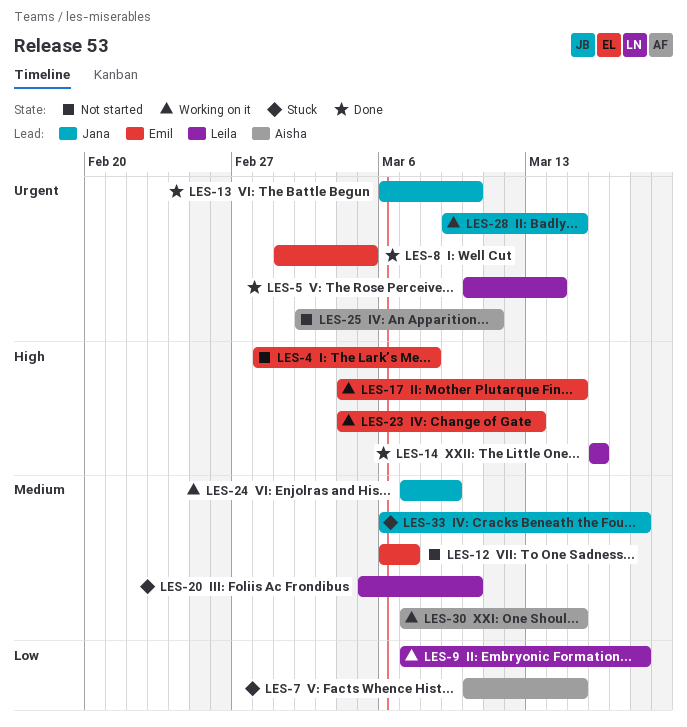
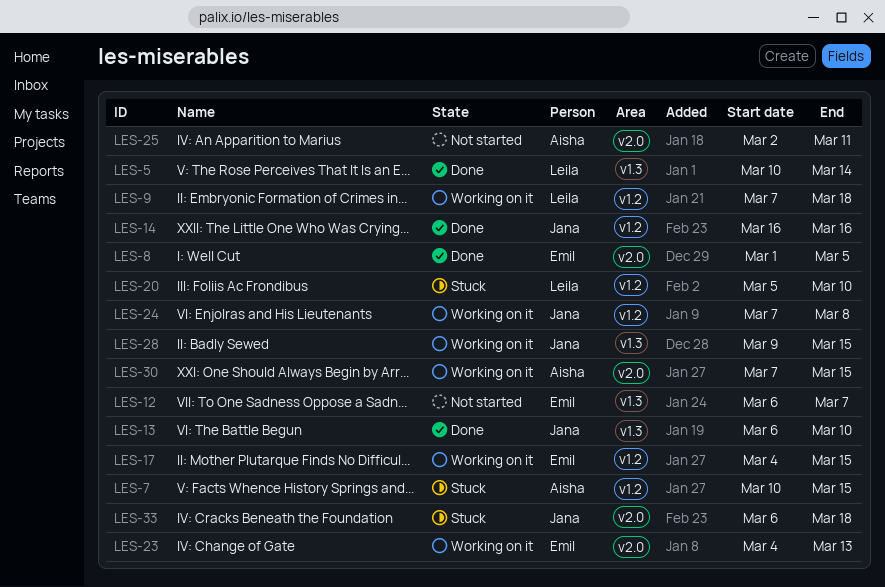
LES-4: present -> none
LES-14, owner: Leila -> Jana
LES-24, due: Mar 9 -> Mar 8

